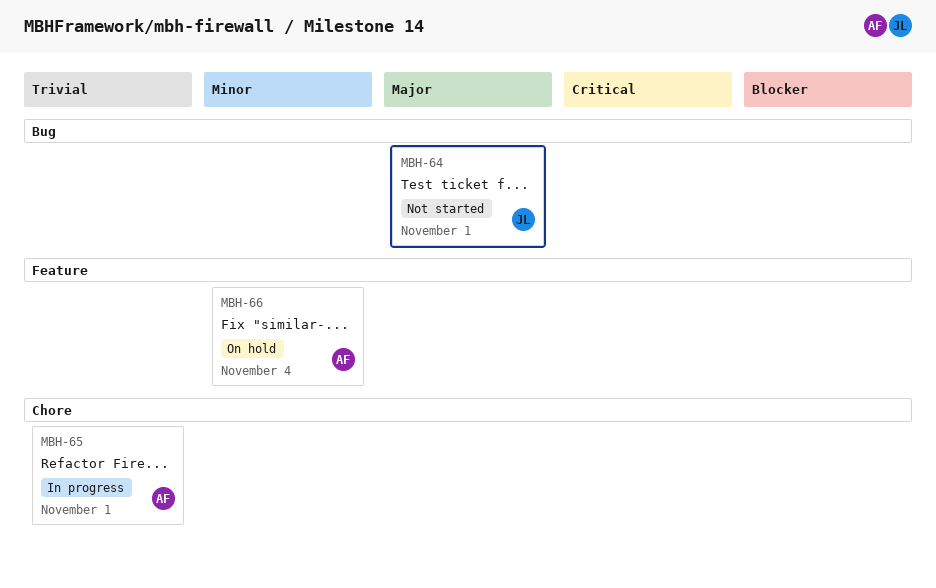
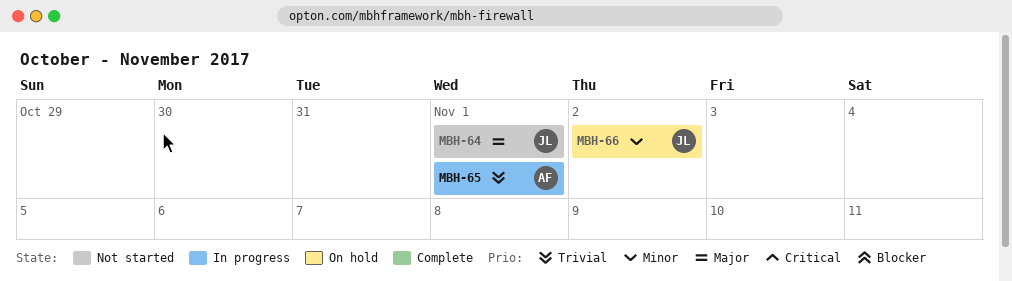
MBH-66, owner: AF -> JL
MBH-66, due: Nov 4 -> Nov 2

